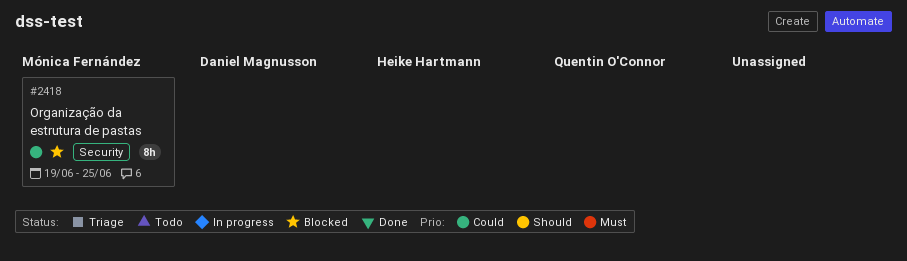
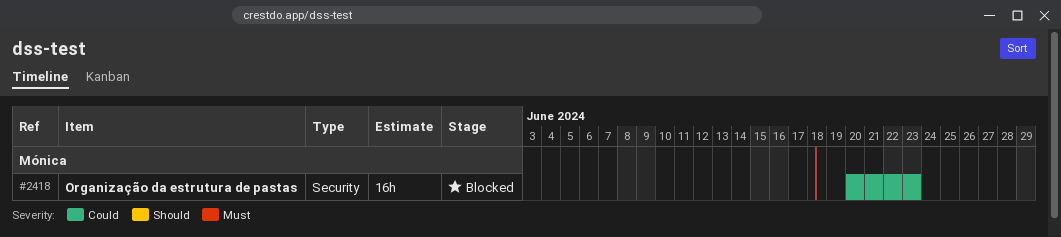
#2418, estimate: 8h -> 16h
#2418, start: Jun 19 -> Jun 20
#2418, due: Jun 25 -> Jun 23

